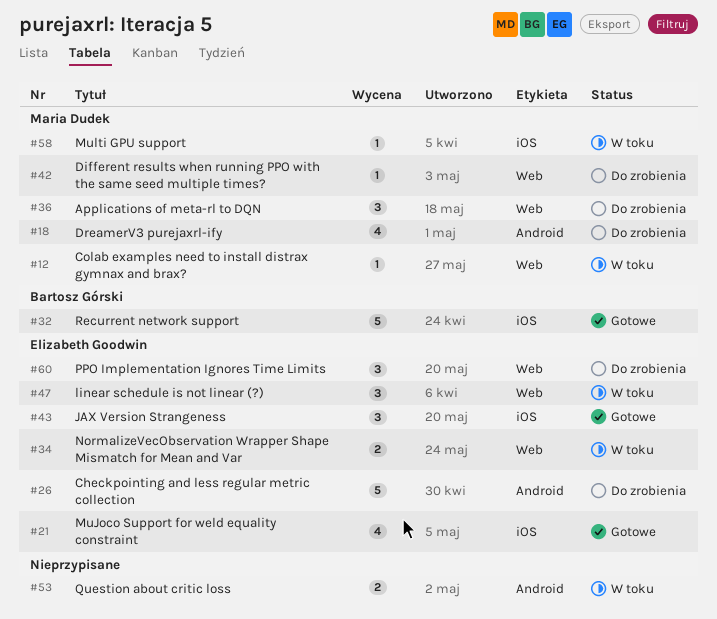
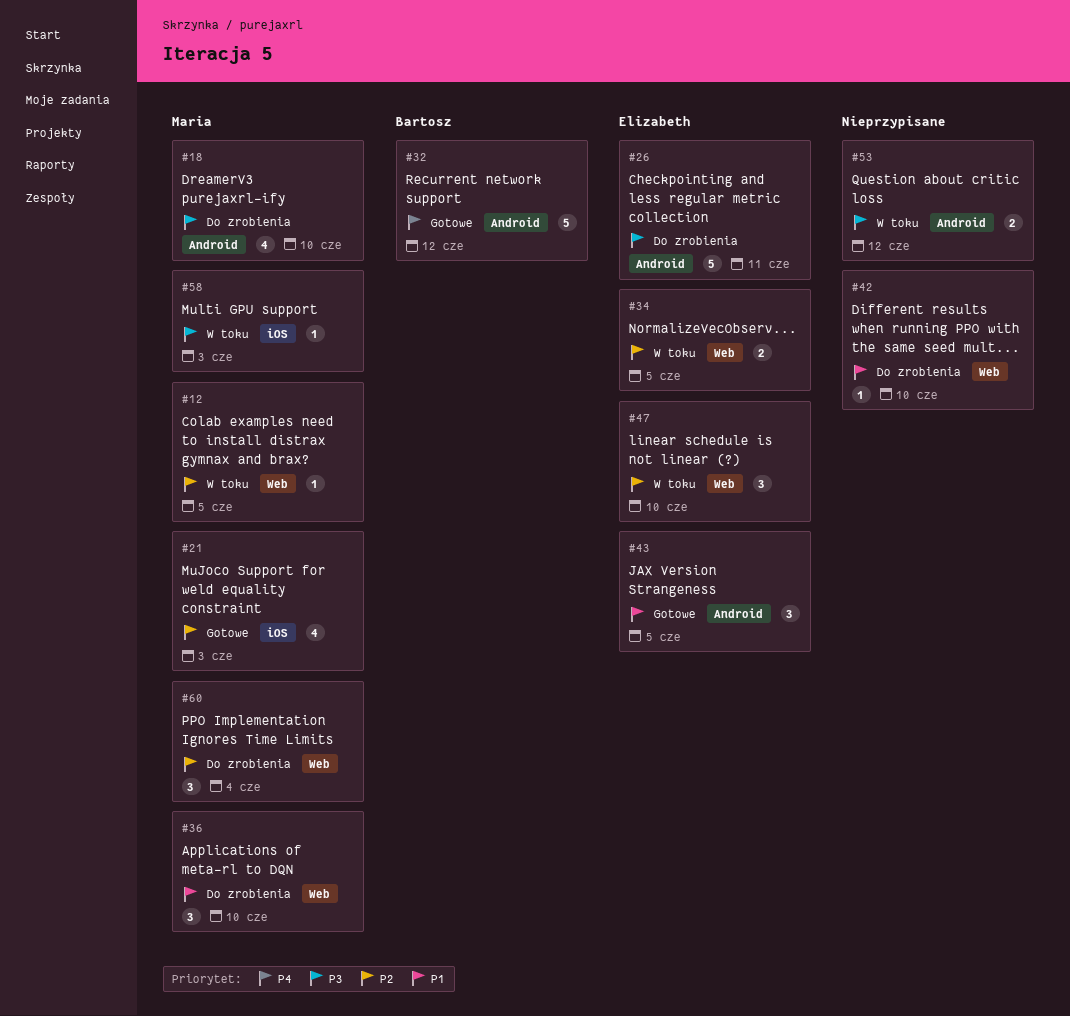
#21, owner: Elizabeth Goodwin -> Maria Dudek
#32, label: iOS -> Android
#42, owner: Maria Dudek -> none
#43, label: iOS -> Android
#60, owner: Elizabeth Goodwin -> Maria Dudek

